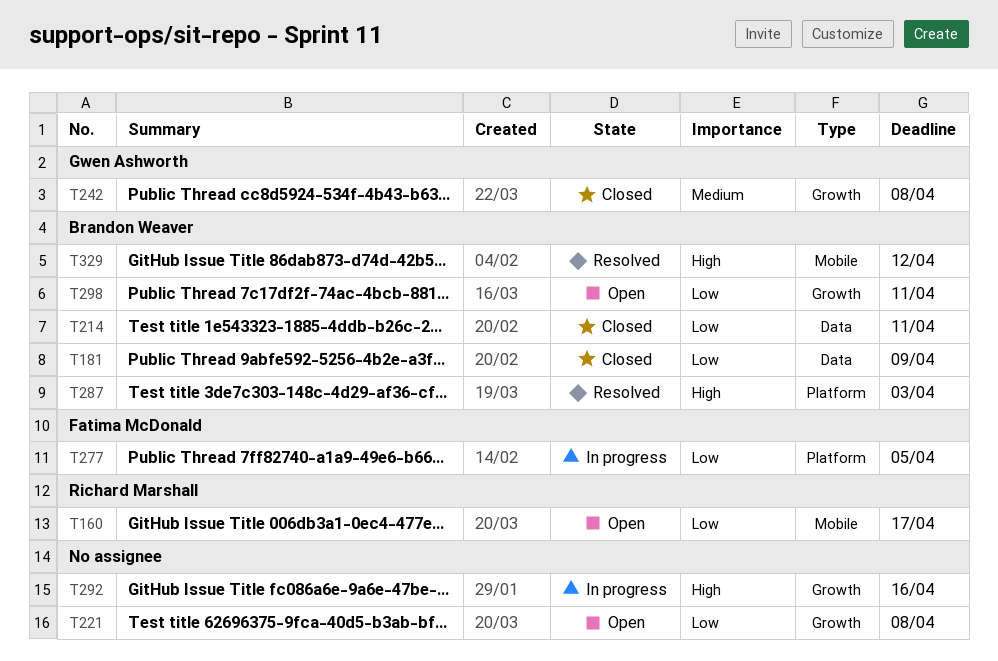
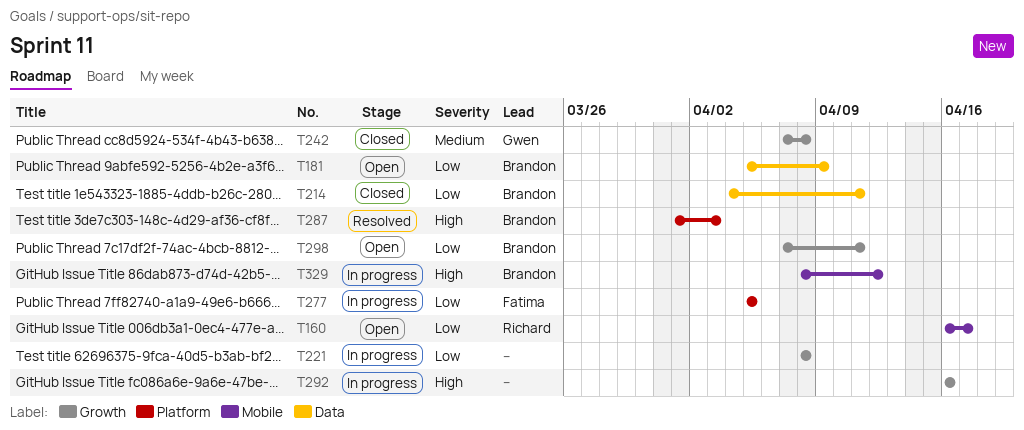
T181, status: Closed -> Open
T221, status: Open -> In progress
T329, status: Resolved -> In progress

